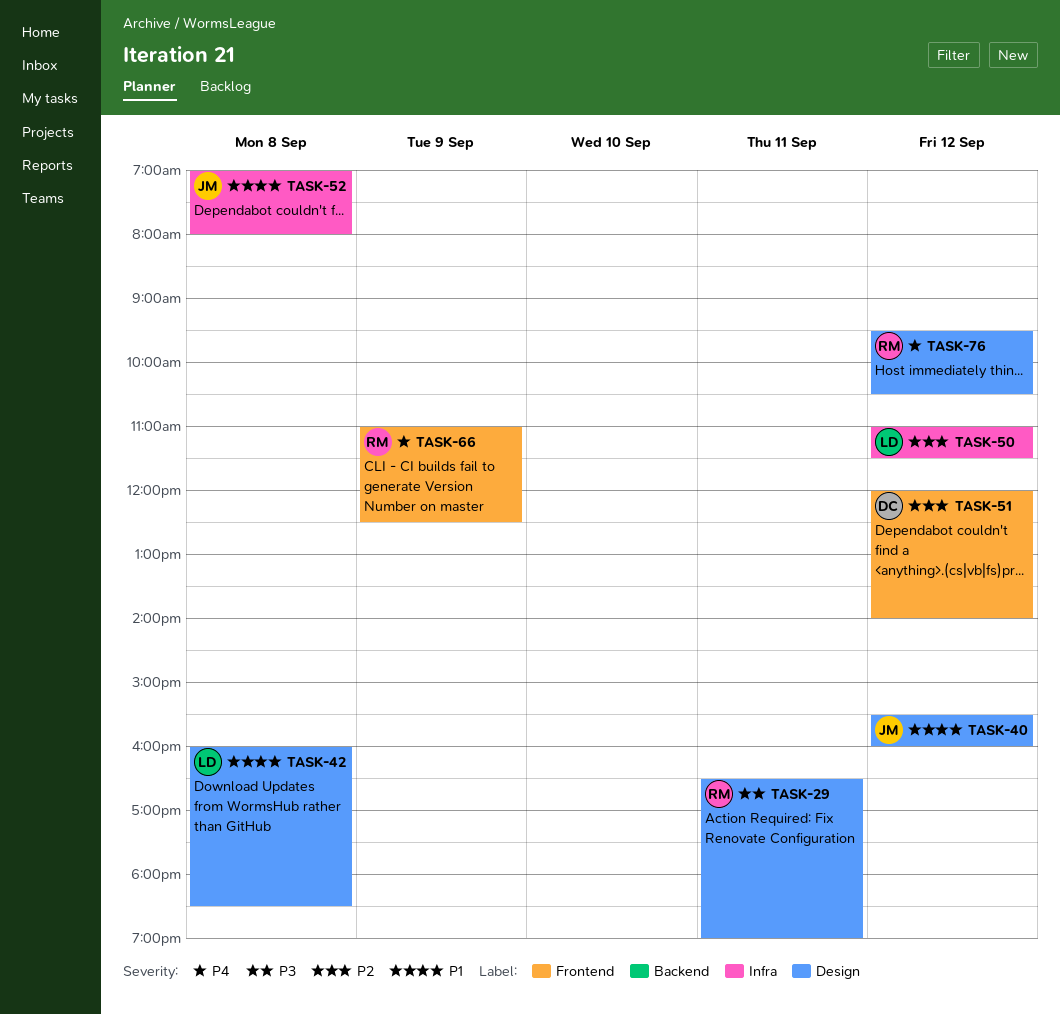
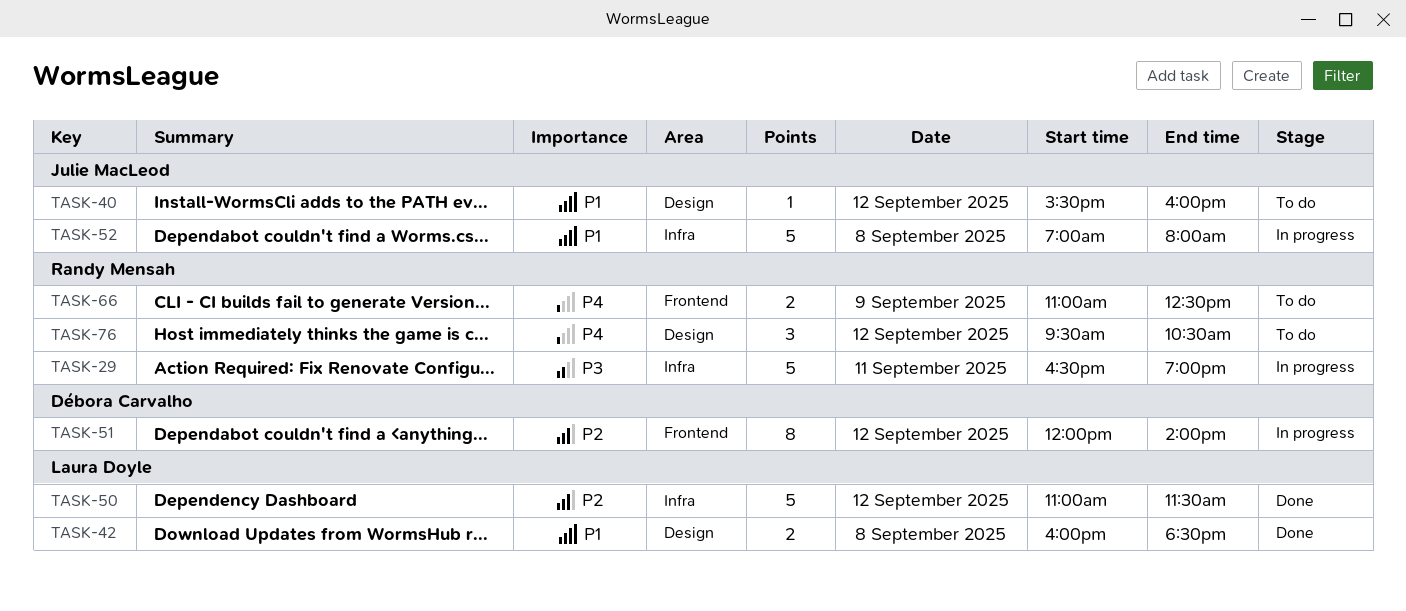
TASK-29, label: Design -> Infra

